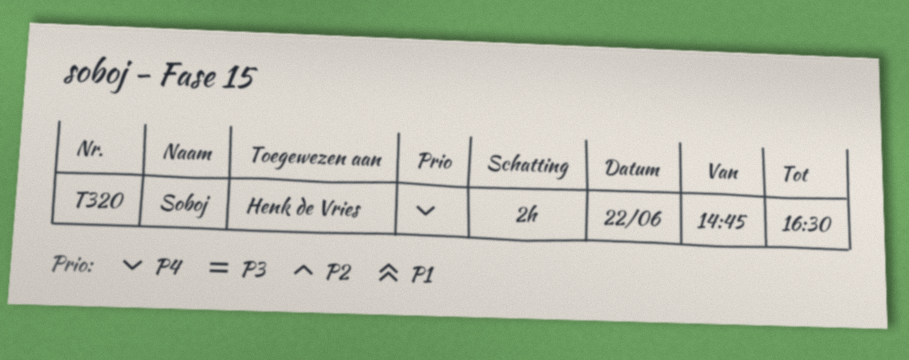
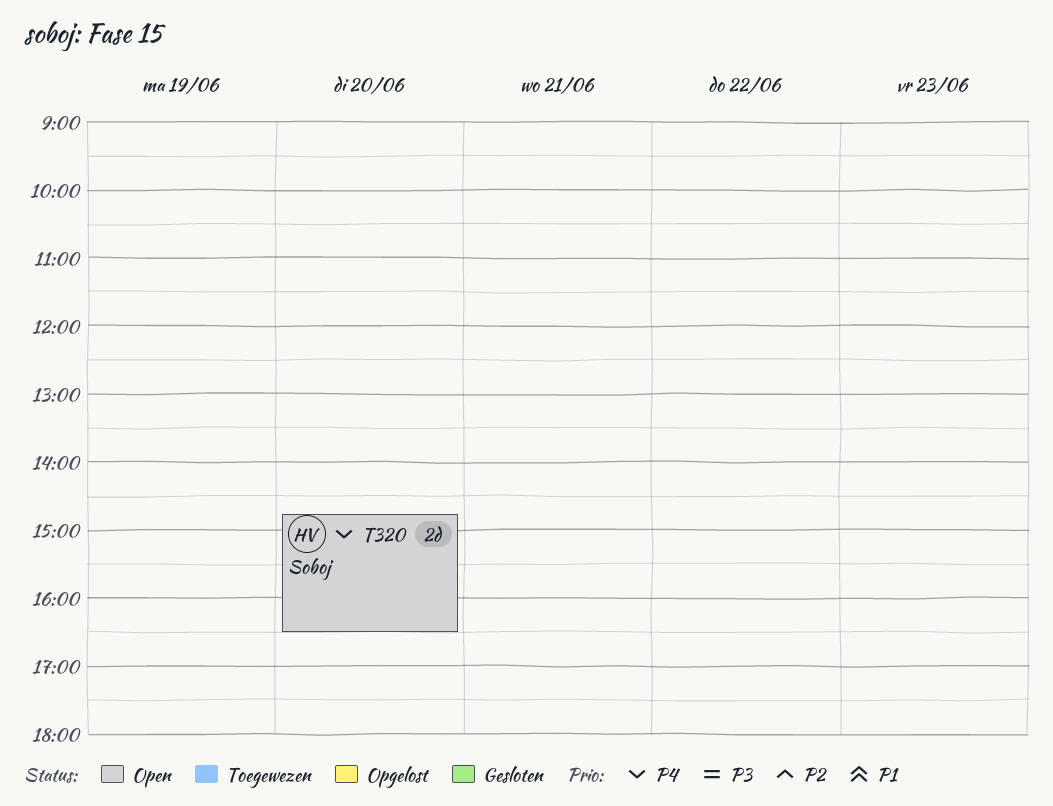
T320, estimate: 2h -> 2d
T320, day: Jun 22 -> Jun 20

